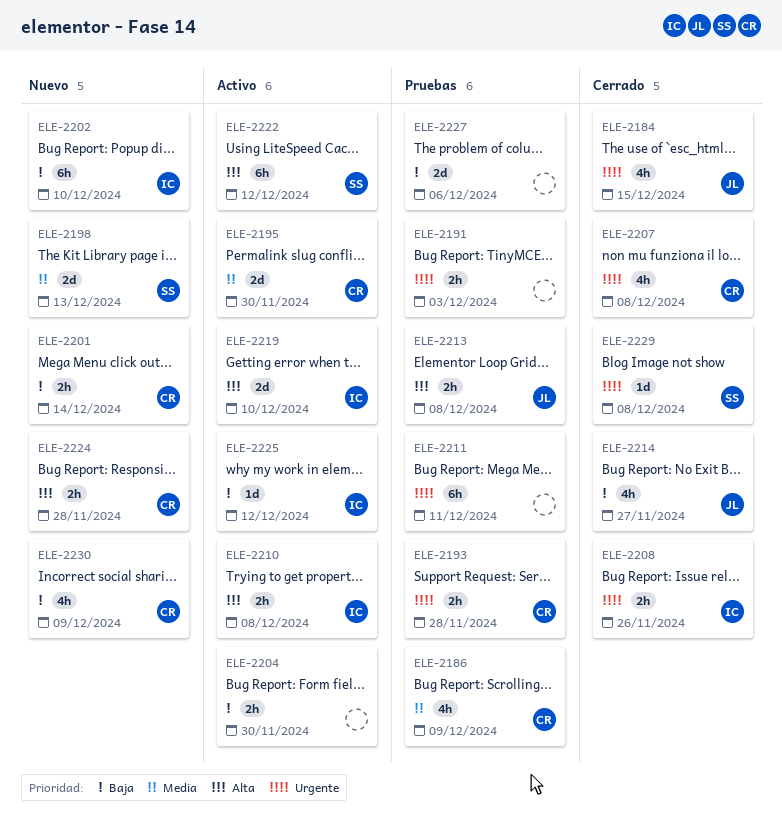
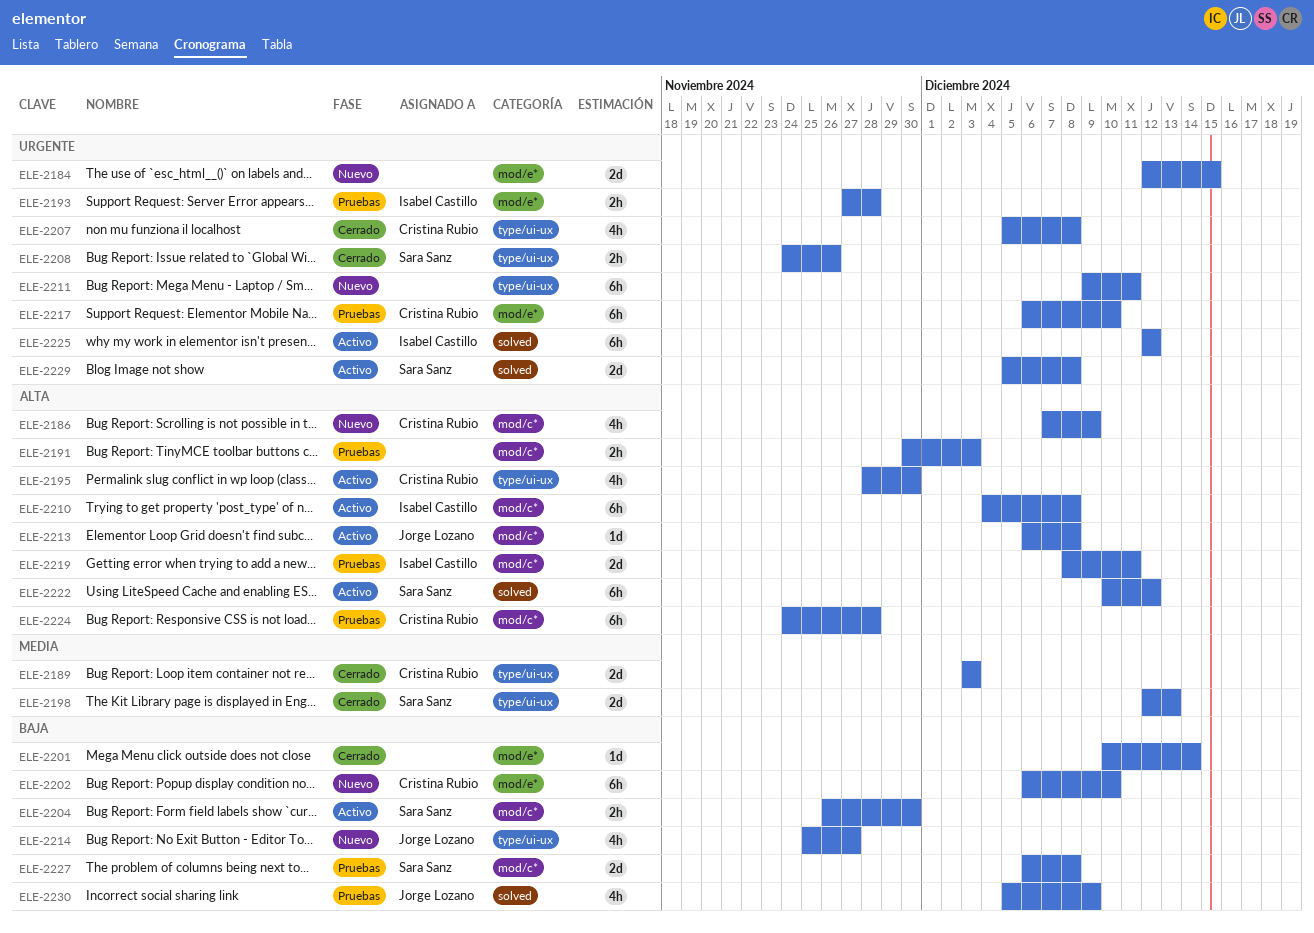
ELE-2184, status: Cerrado -> Nuevo
ELE-2184, owner: Jorge Lozano -> none
ELE-2184, estimate: 4h -> 2d
ELE-2186, status: Pruebas -> Nuevo
ELE-2186, priority: Media -> Alta
ELE-2189: none -> present
ELE-2191, priority: Urgente -> Alta
ELE-2193, owner: Cristina Rubio -> Isabel Castillo
ELE-2195, priority: Media -> Alta
ELE-2195, estimate: 2d -> 4h
ELE-2198, status: Nuevo -> Cerrado
ELE-2201, status: Nuevo -> Cerrado
ELE-2201, owner: Cristina Rubio -> none
ELE-2201, estimate: 2h -> 1d
ELE-2202, owner: Isabel Castillo -> Cristina Rubio
ELE-2204, owner: none -> Sara Sanz
ELE-2208, owner: Isabel Castillo -> Sara Sanz
ELE-2210, estimate: 2h -> 6h
ELE-2211, status: Pruebas -> Nuevo
ELE-2213, status: Pruebas -> Activo
ELE-2213, estimate: 2h -> 1d
ELE-2214, status: Cerrado -> Nuevo
ELE-2217: none -> present
ELE-2219, status: Activo -> Pruebas
ELE-2219, due: Dec 10 -> Dec 11
ELE-2224, status: Nuevo -> Pruebas
ELE-2224, estimate: 2h -> 6h
ELE-2225, priority: Baja -> Urgente
ELE-2225, estimate: 1d -> 6h
ELE-2227, owner: none -> Sara Sanz
ELE-2227, due: Dec 6 -> Dec 8
ELE-2229, status: Cerrado -> Activo
ELE-2229, estimate: 1d -> 2d
ELE-2230, status: Nuevo -> Pruebas
ELE-2230, owner: Cristina Rubio -> Jorge Lozano

